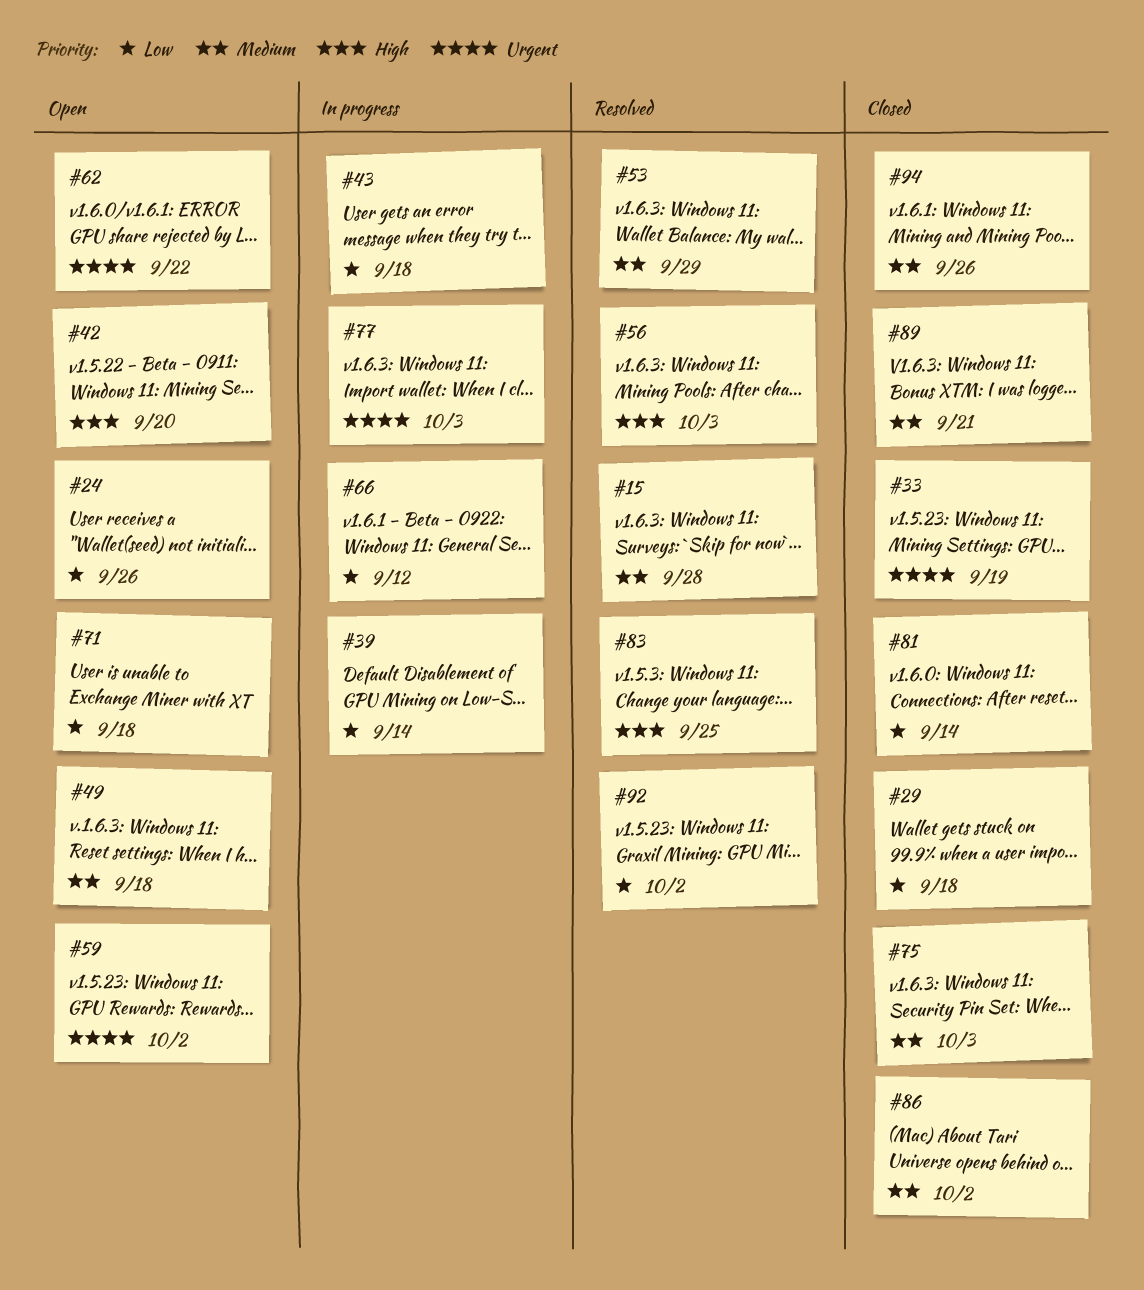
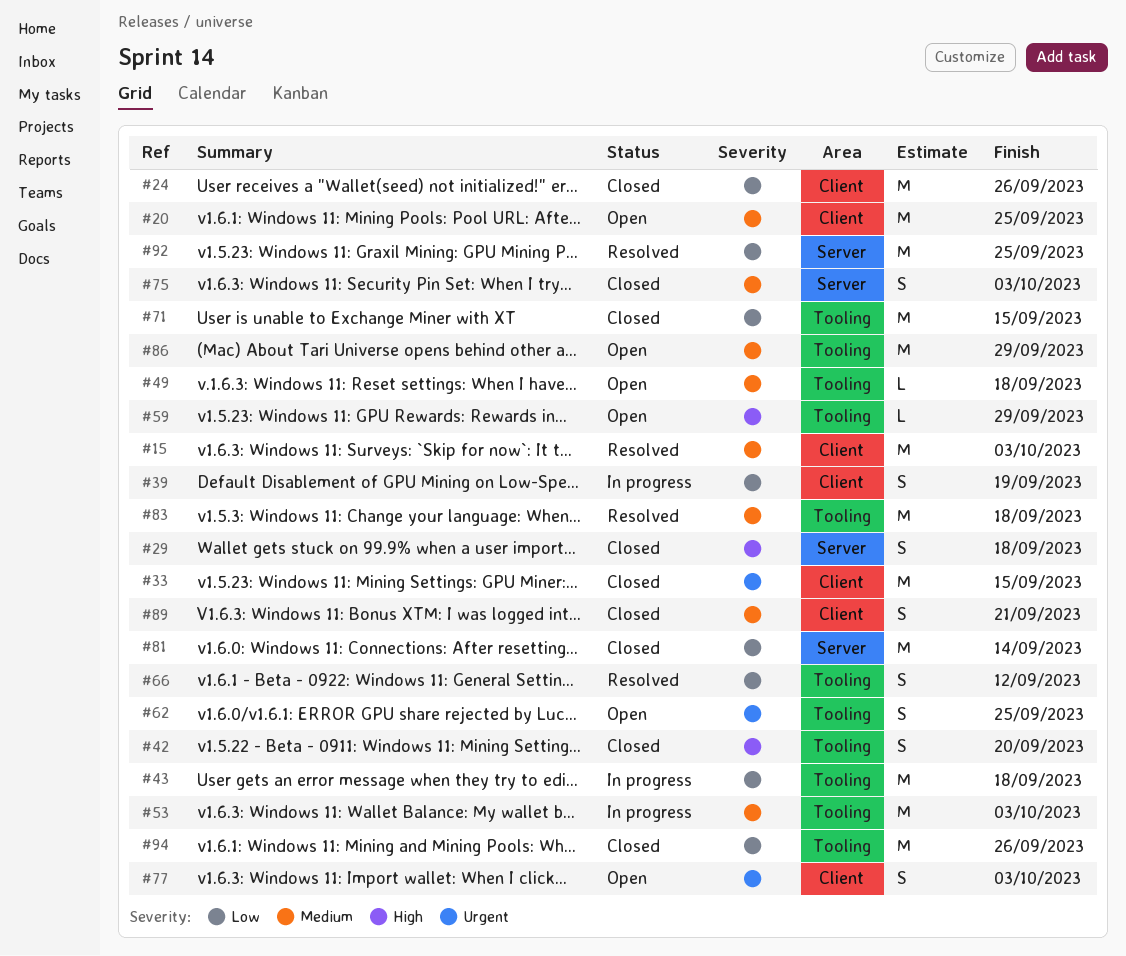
#15, due: Sep 28 -> Oct 3
#20: none -> present
#24, status: Open -> Closed
#29, priority: Low -> High
#33, due: Sep 19 -> Sep 15
#39, due: Sep 14 -> Sep 19
#42, status: Open -> Closed
#53, status: Resolved -> In progress
#53, due: Sep 29 -> Oct 3
#56: present -> none
#59, priority: Urgent -> High
#59, due: Oct 2 -> Sep 29
#62, due: Sep 22 -> Sep 25
#66, status: In progress -> Resolved
#71, status: Open -> Closed
#71, due: Sep 18 -> Sep 15
#77, status: In progress -> Open
#83, priority: High -> Medium
#83, due: Sep 25 -> Sep 18
#86, status: Closed -> Open
#86, due: Oct 2 -> Sep 29
#92, due: Oct 2 -> Sep 25
#94, priority: Medium -> Low

